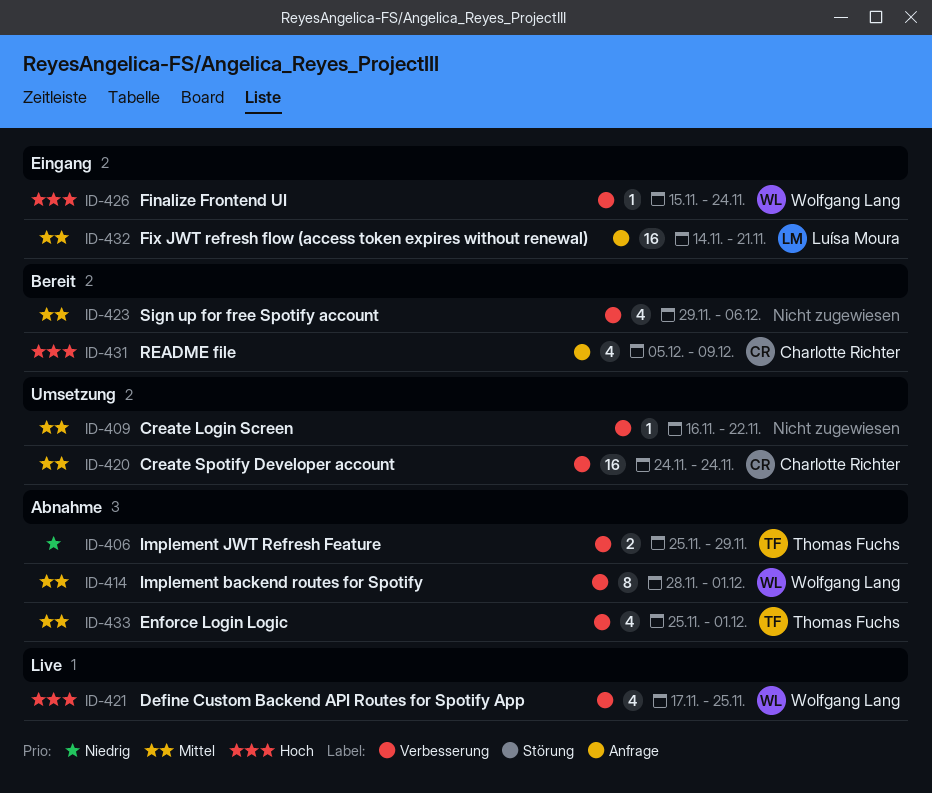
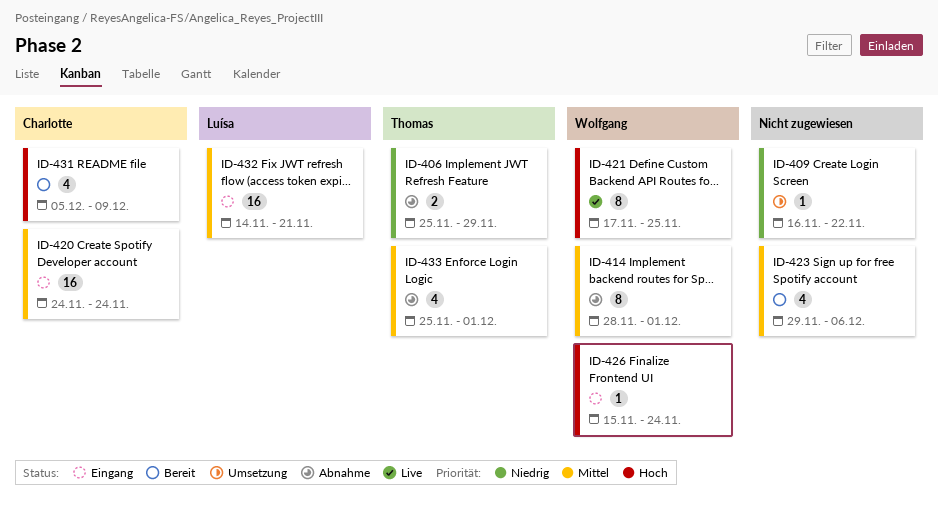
ID-409, priority: Mittel -> Niedrig
ID-420, status: Umsetzung -> Eingang
ID-421, estimate: 4 -> 8

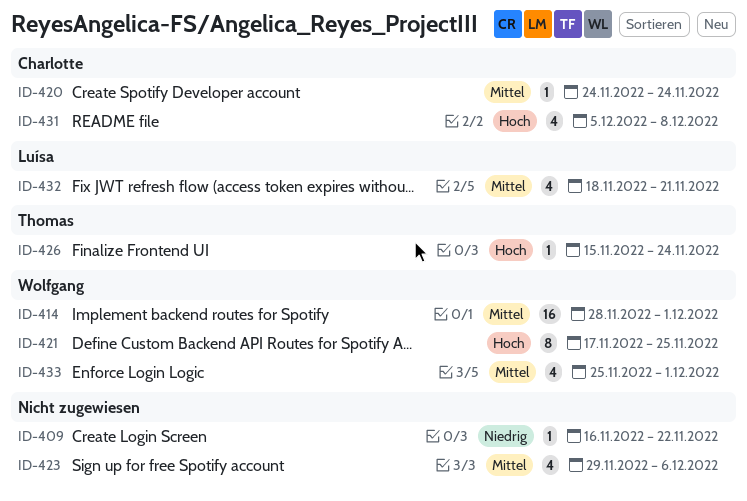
ID-406: present -> none
ID-414, estimate: 8 -> 16
ID-420, estimate: 16 -> 1
ID-426, owner: Wolfgang -> Thomas
ID-431, due: Dec 9 -> Dec 8
ID-432, estimate: 16 -> 4
ID-432, start: Nov 14 -> Nov 18
ID-433, owner: Thomas -> Wolfgang

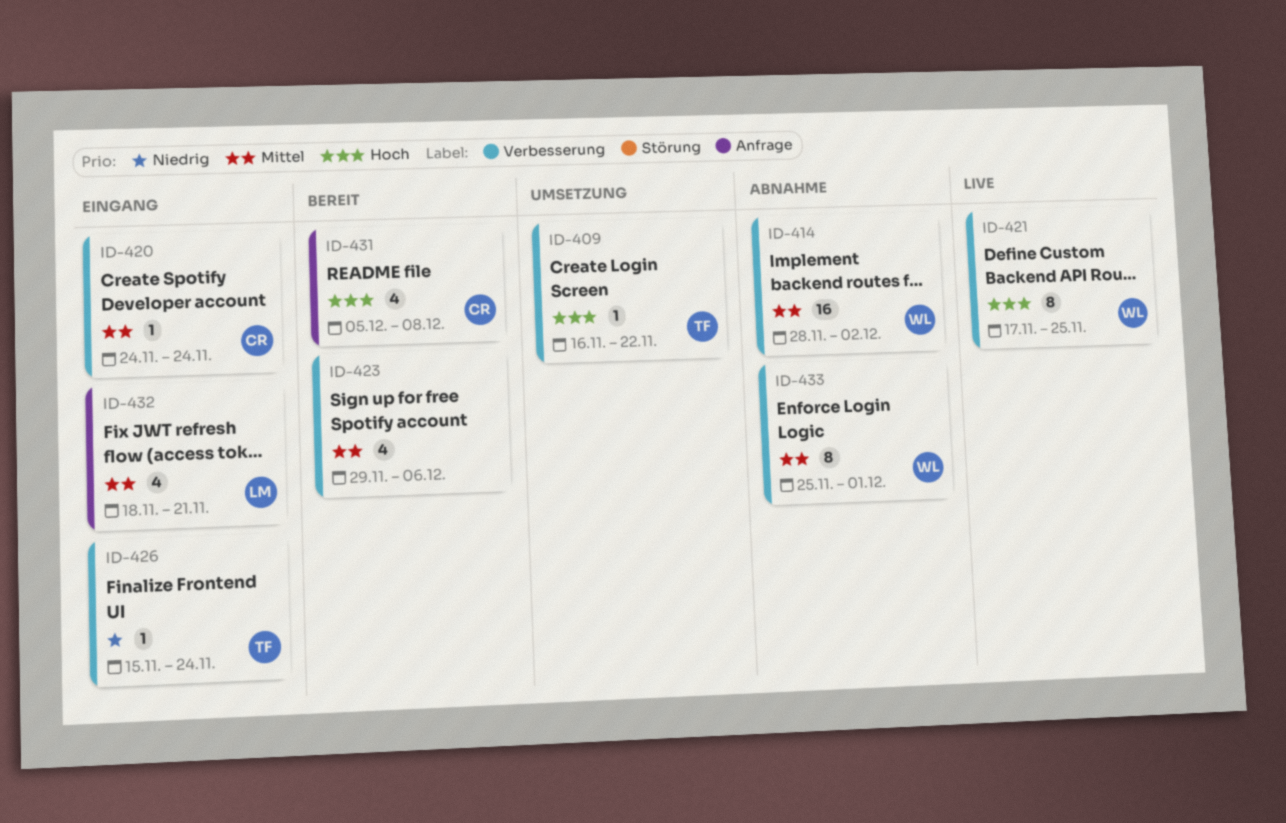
ID-409, owner: none -> Thomas
ID-409, priority: Niedrig -> Hoch
ID-414, due: Dec 1 -> Dec 2
ID-426, priority: Hoch -> Niedrig
ID-433, estimate: 4 -> 8

